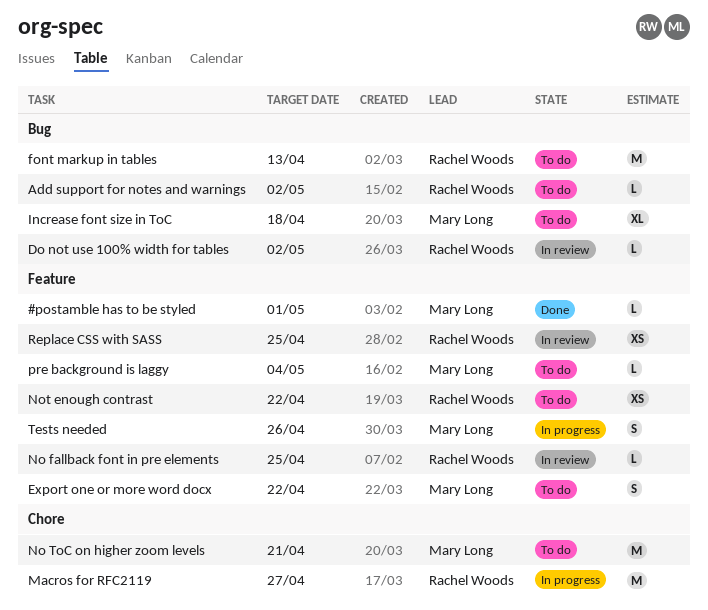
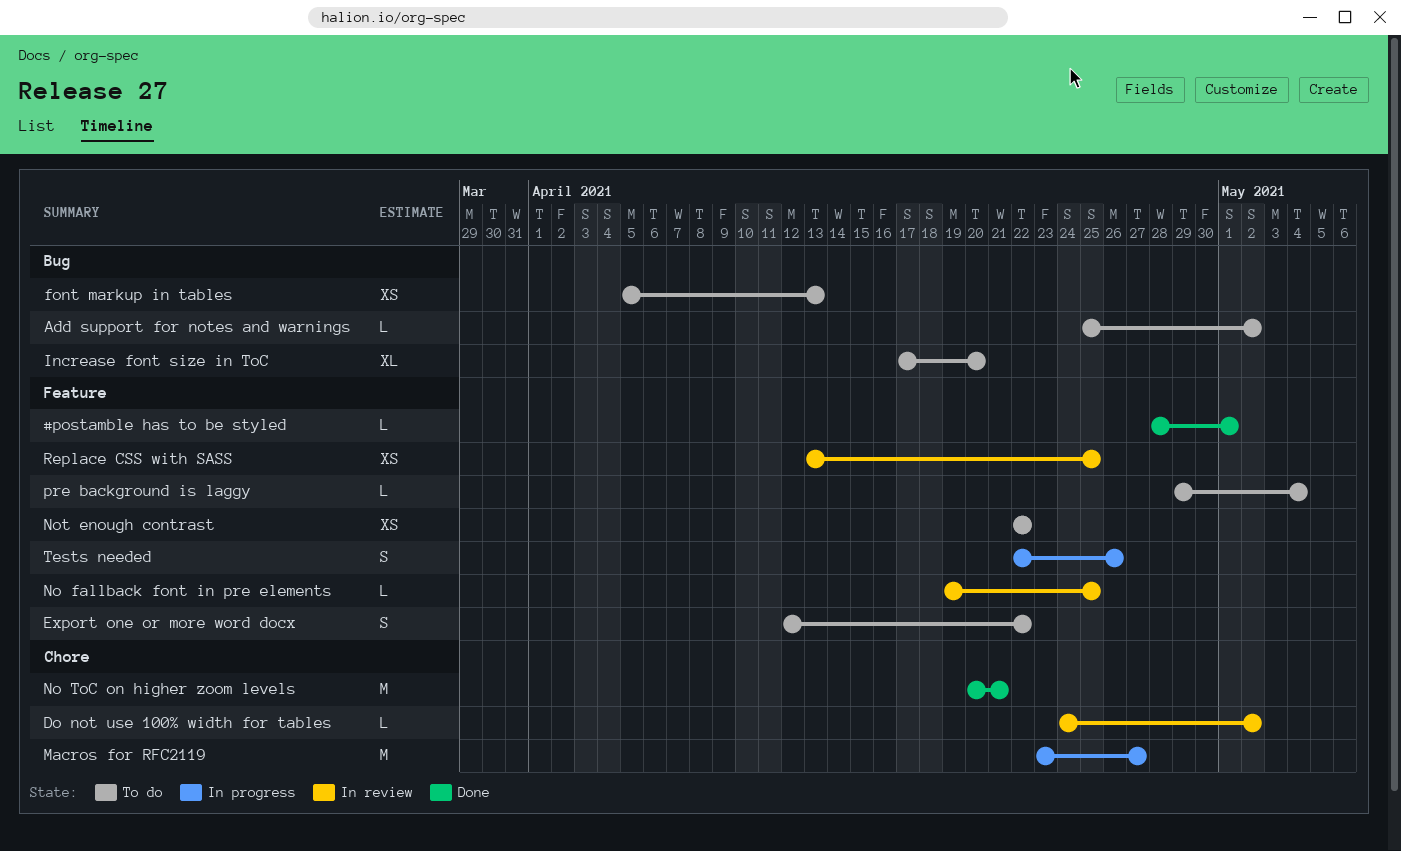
Do not use 100% width for tables, label: Bug -> Chore
font markup in tables, estimate: M -> XS
Increase font size in ToC, due: Apr 18 -> Apr 20
No ToC on higher zoom levels, status: To do -> Done

